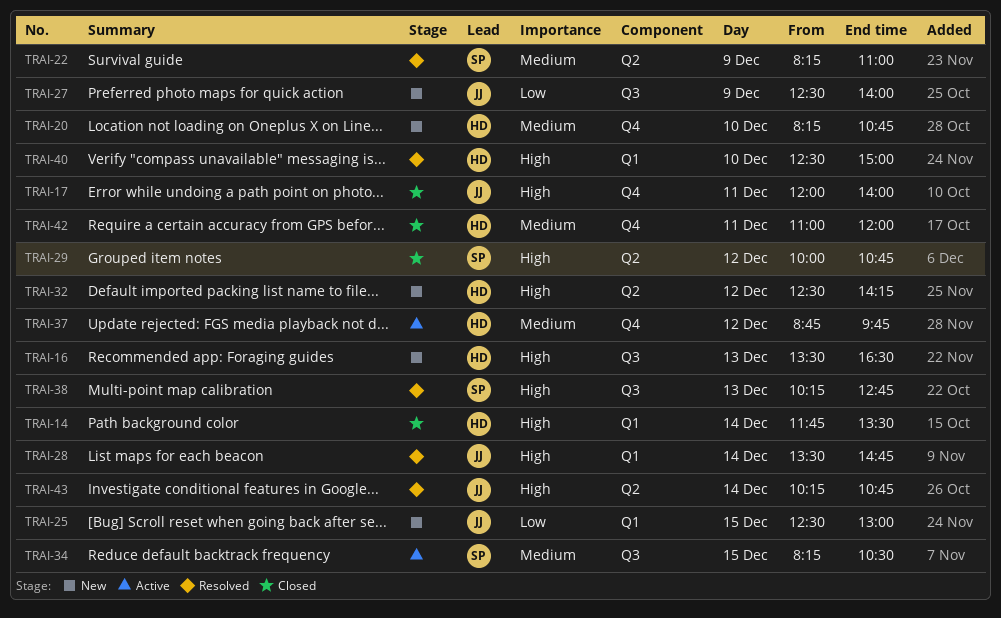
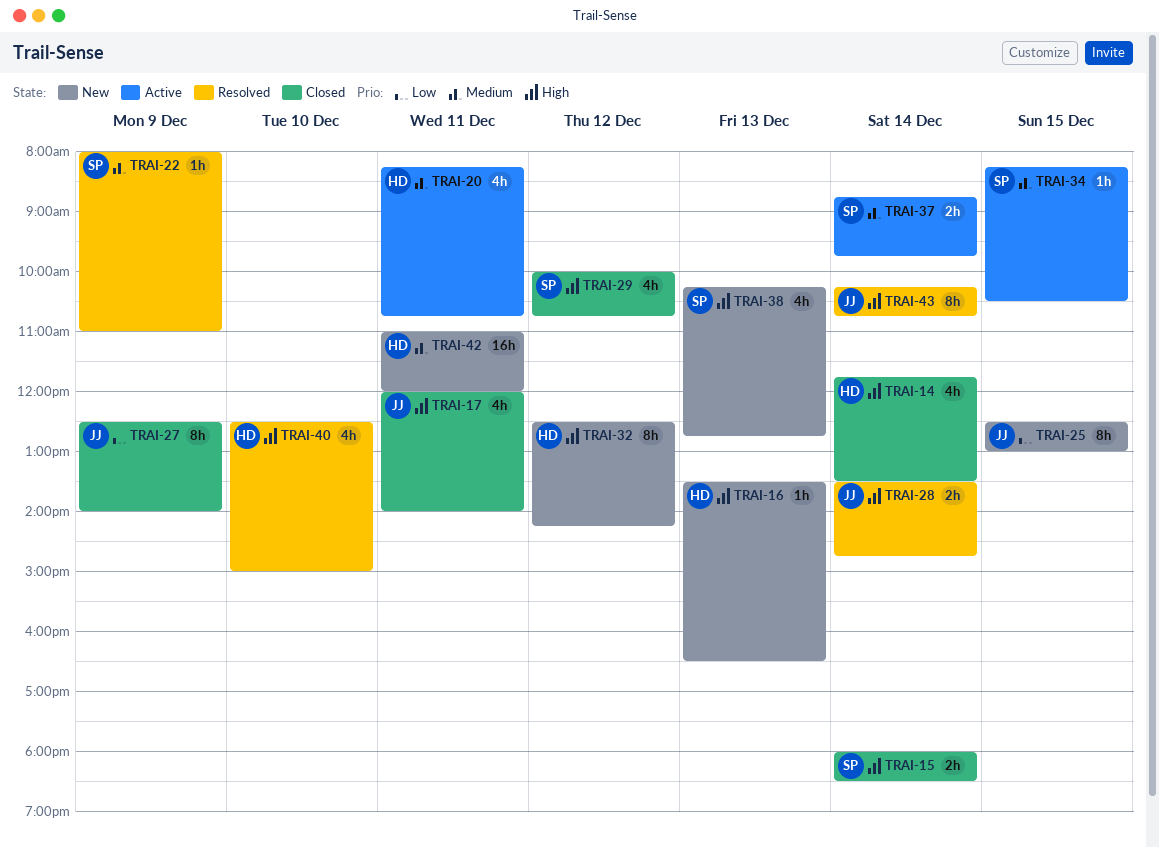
TRAI-15: none -> present
TRAI-20, status: New -> Active
TRAI-20, day: Dec 10 -> Dec 11
TRAI-22, begins: 08:15 -> 08:00
TRAI-27, status: New -> Closed
TRAI-37, owner: HD -> SP
TRAI-37, day: Dec 12 -> Dec 14
TRAI-38, status: Resolved -> New
TRAI-42, status: Closed -> New

